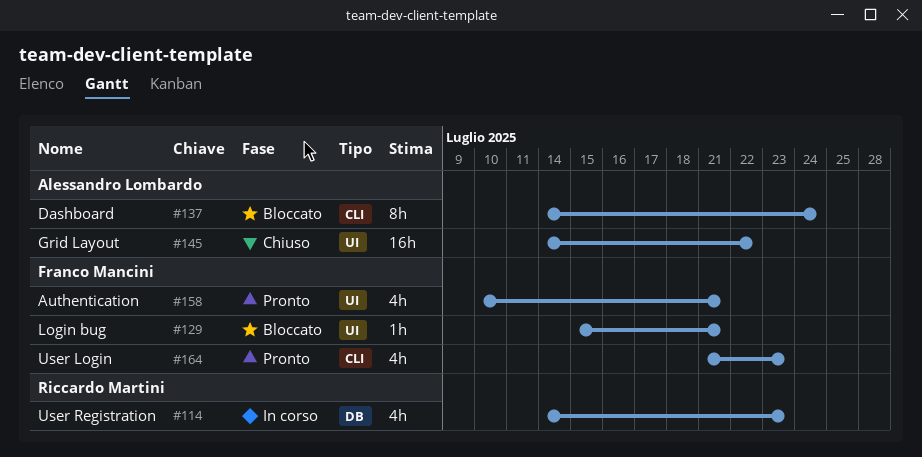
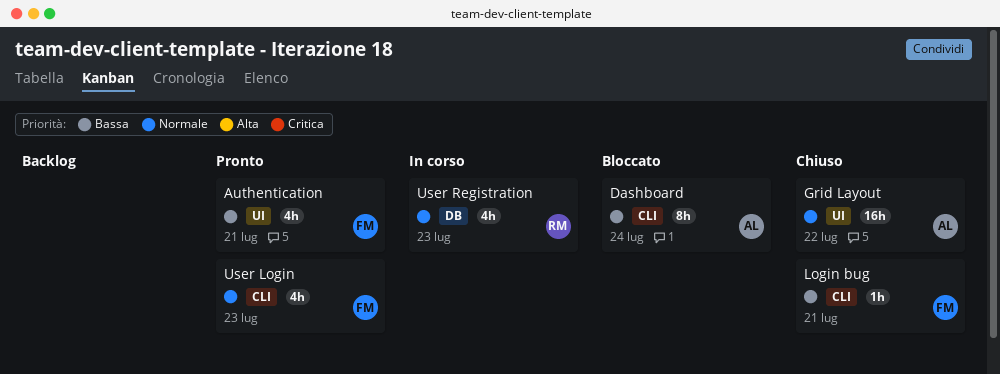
Login bug, status: Bloccato -> Chiuso
Login bug, label: UI -> CLI

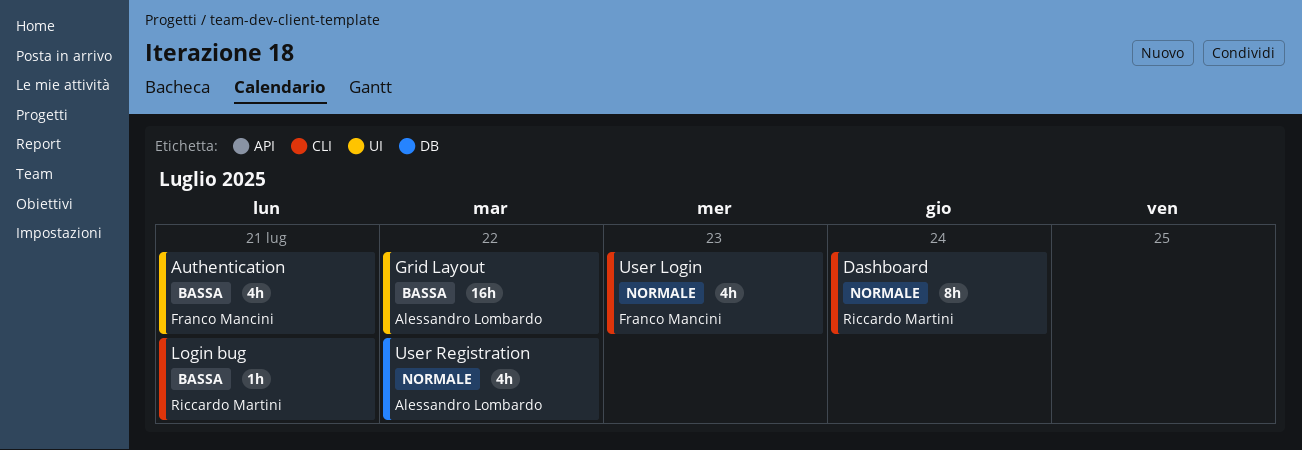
Dashboard, owner: Alessandro Lombardo -> Riccardo Martini
Dashboard, priority: Bassa -> Normale
Grid Layout, priority: Normale -> Bassa
Login bug, owner: Franco Mancini -> Riccardo Martini
User Registration, owner: Riccardo Martini -> Alessandro Lombardo
User Registration, due: Jul 23 -> Jul 22

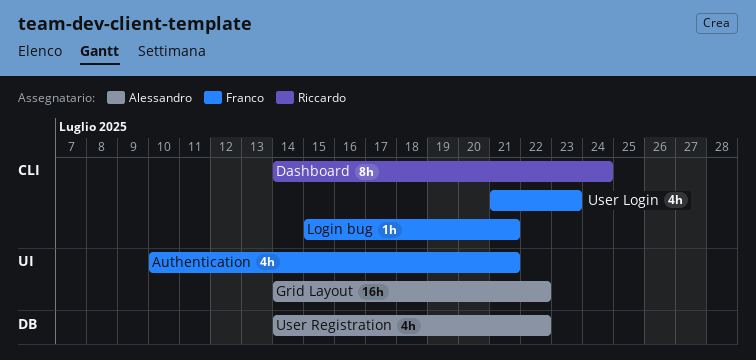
Login bug, owner: Riccardo Martini -> Franco Mancini

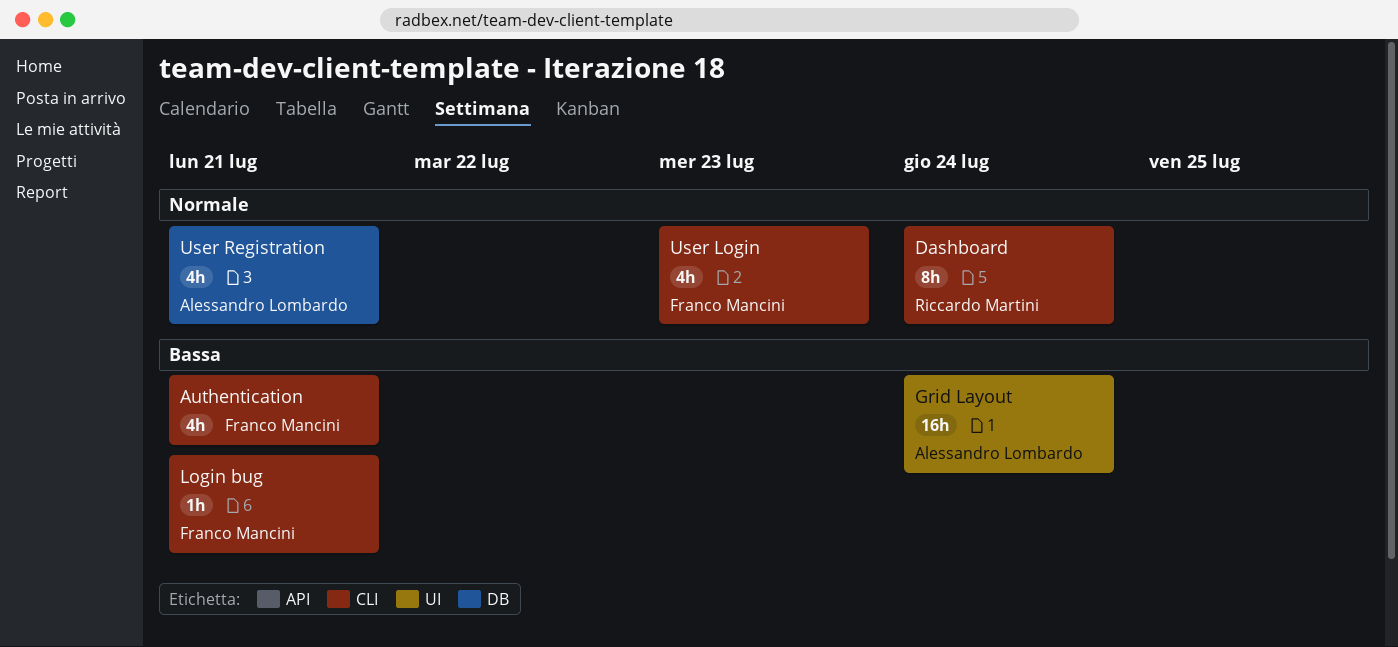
Authentication, label: UI -> CLI
Grid Layout, due: Jul 22 -> Jul 24
User Registration, due: Jul 22 -> Jul 21

